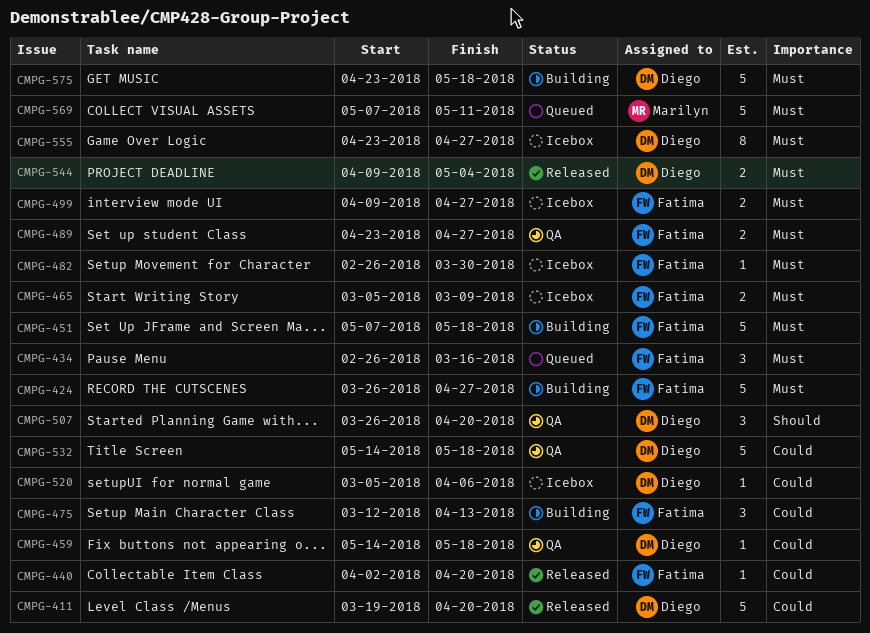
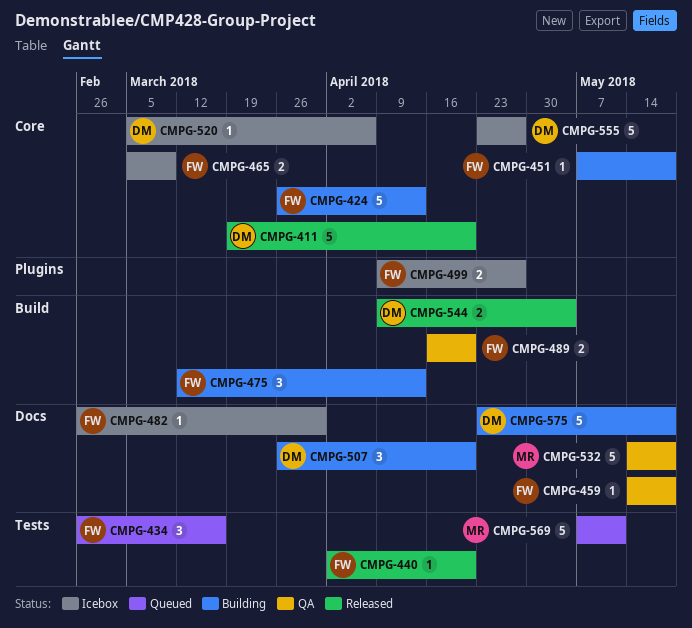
CMPG-424, due: Apr 27 -> Apr 13
CMPG-451, estimate: 5 -> 1
CMPG-459, owner: Diego -> Fatima
CMPG-489, start: Apr 23 -> Apr 16
CMPG-489, due: Apr 27 -> Apr 20
CMPG-507, status: QA -> Building
CMPG-532, owner: Diego -> Marilyn
CMPG-555, estimate: 8 -> 5

